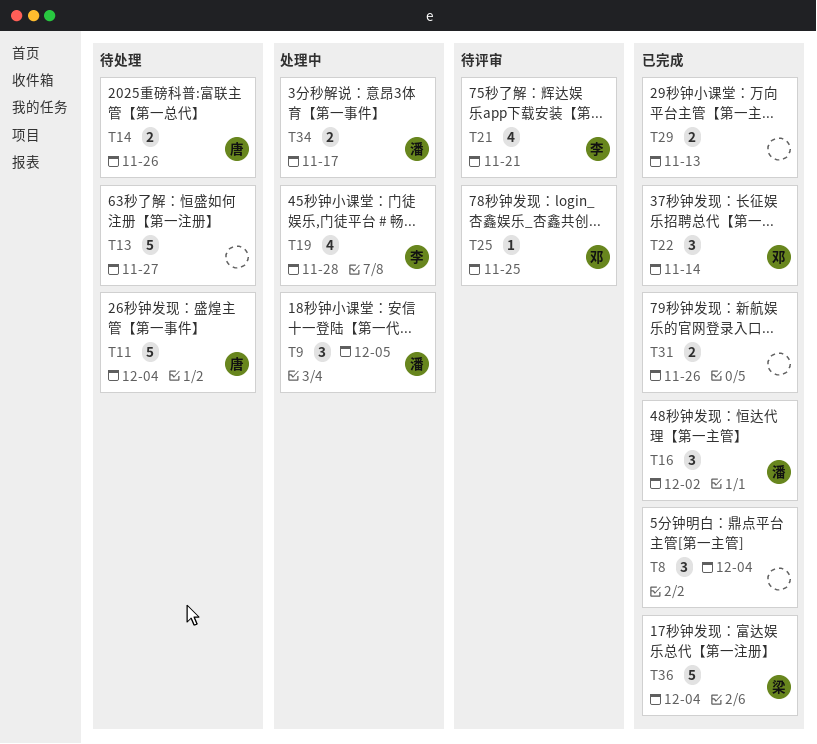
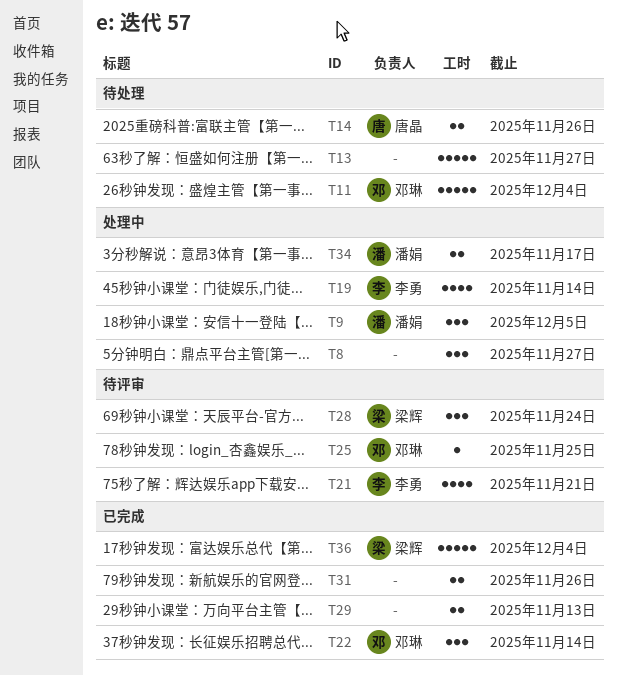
T8, status: 已完成 -> 处理中
T8, due: Dec 4 -> Nov 27
T11, owner: 唐晶 -> 邓琳
T16: present -> none
T19, due: Nov 28 -> Nov 14
T28: none -> present

